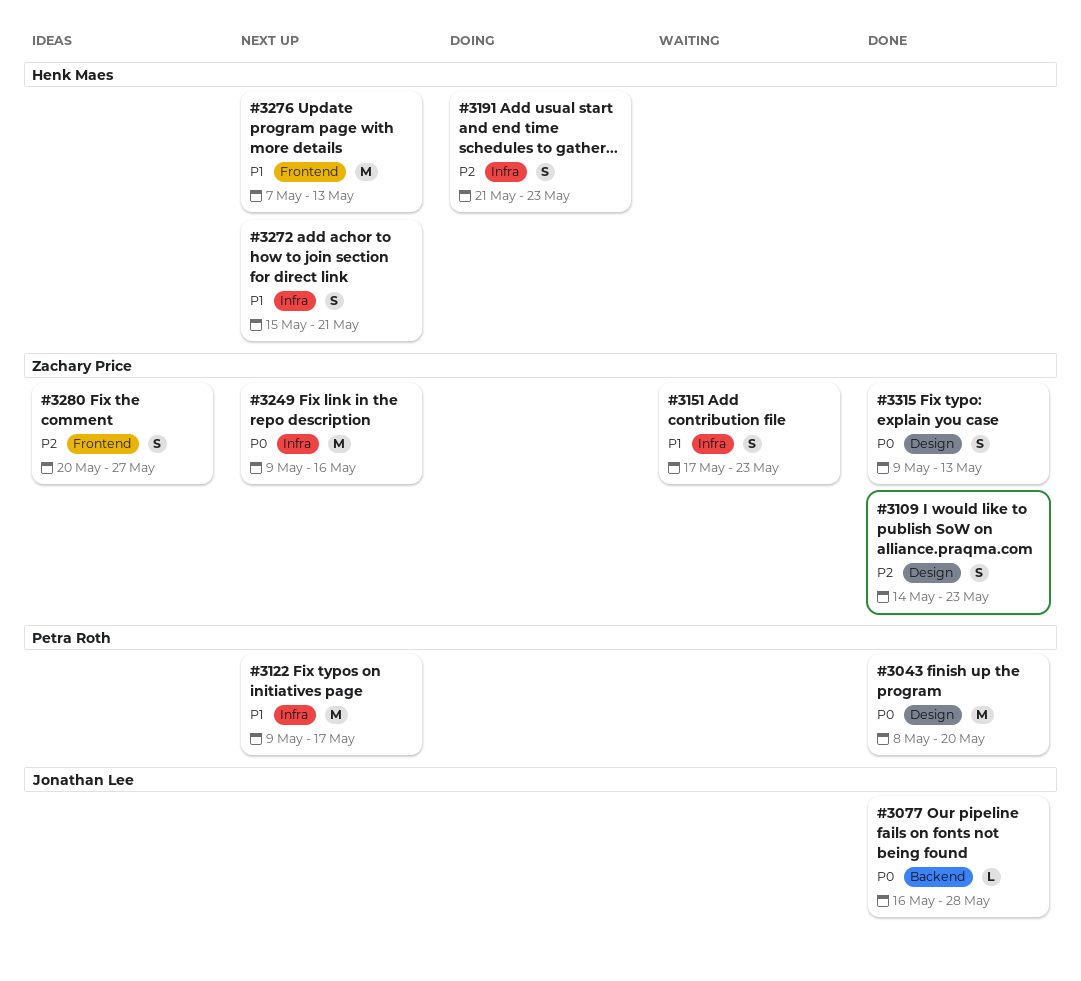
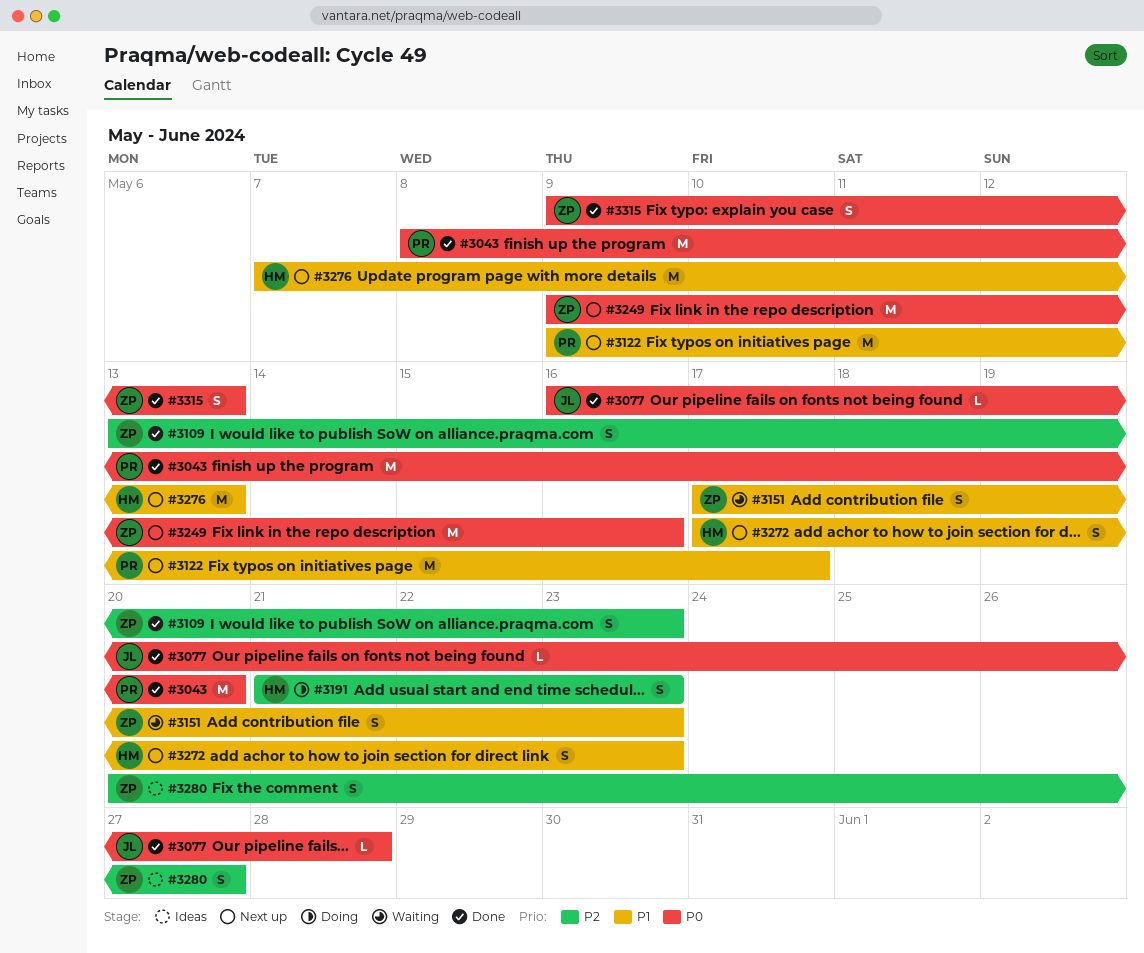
#3109, start: May 14 -> May 13
#3272, start: May 15 -> May 17
#3272, due: May 21 -> May 23

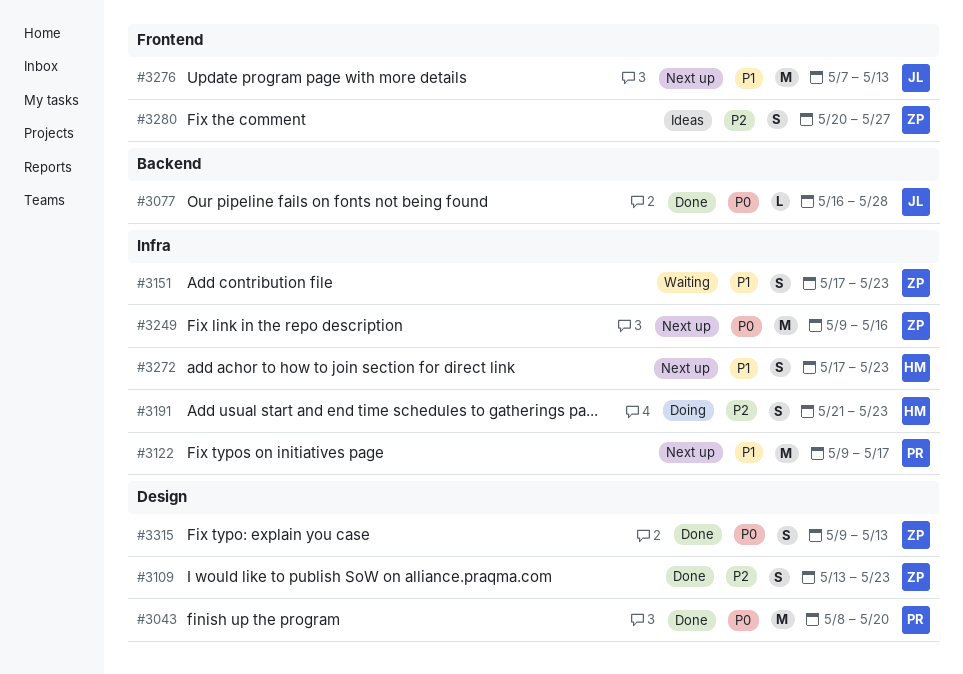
#3276, owner: HM -> JL

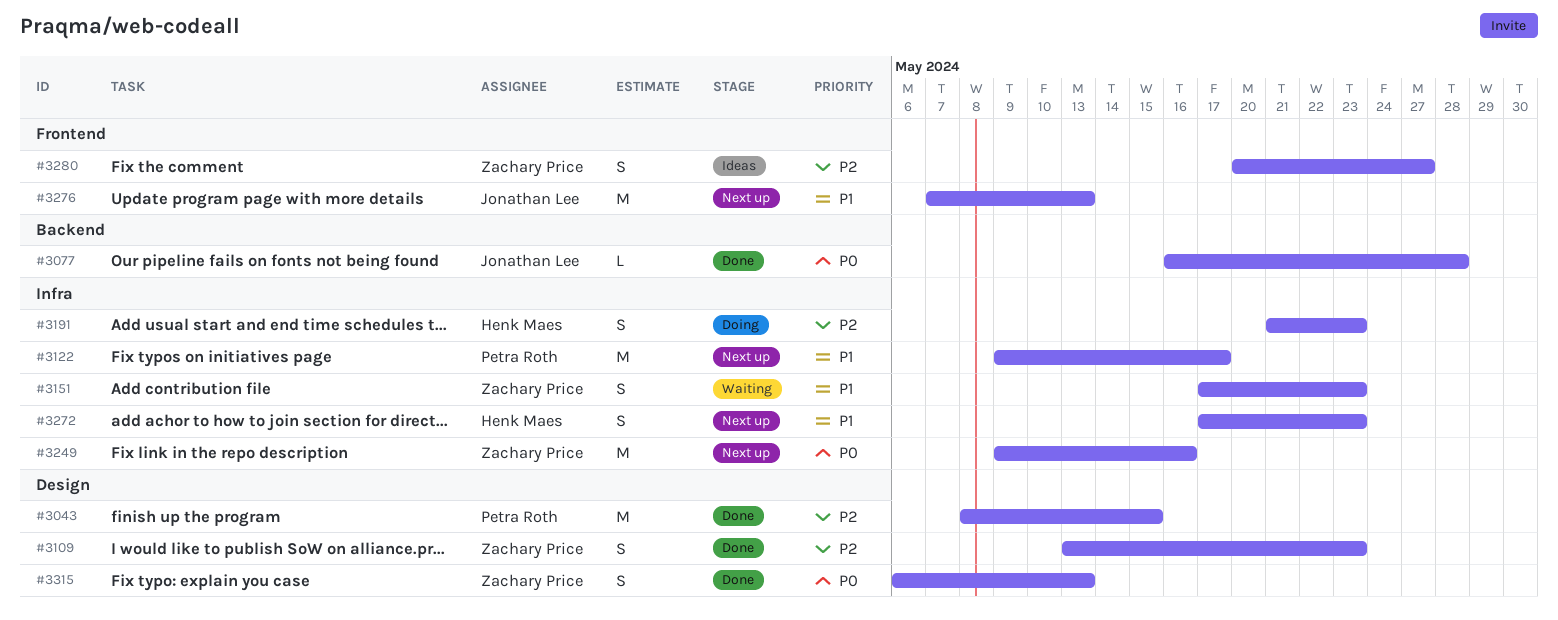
#3043, priority: P0 -> P2
#3043, due: May 20 -> May 15
#3315, start: May 9 -> May 6

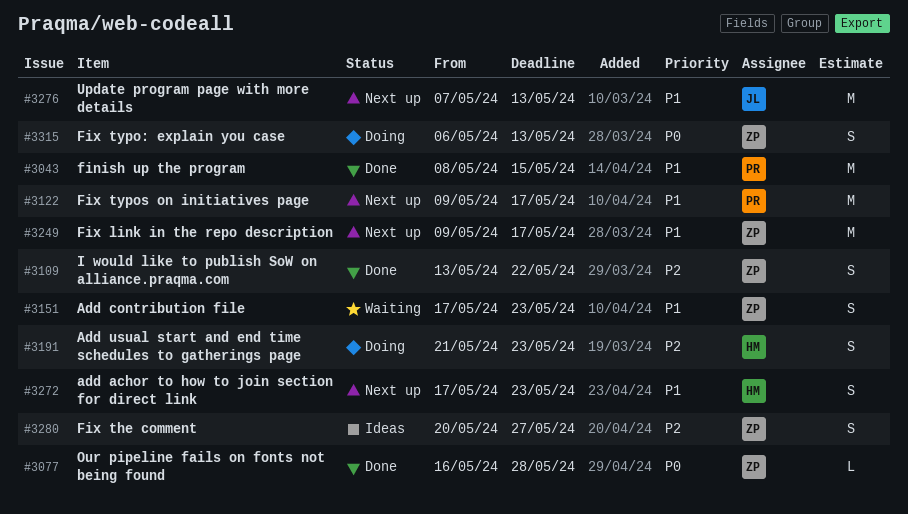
#3043, priority: P2 -> P1
#3077, owner: Jonathan Lee -> Zachary Price
#3109, due: May 23 -> May 22
#3249, priority: P0 -> P1
#3249, due: May 16 -> May 17
#3315, status: Done -> Doing

